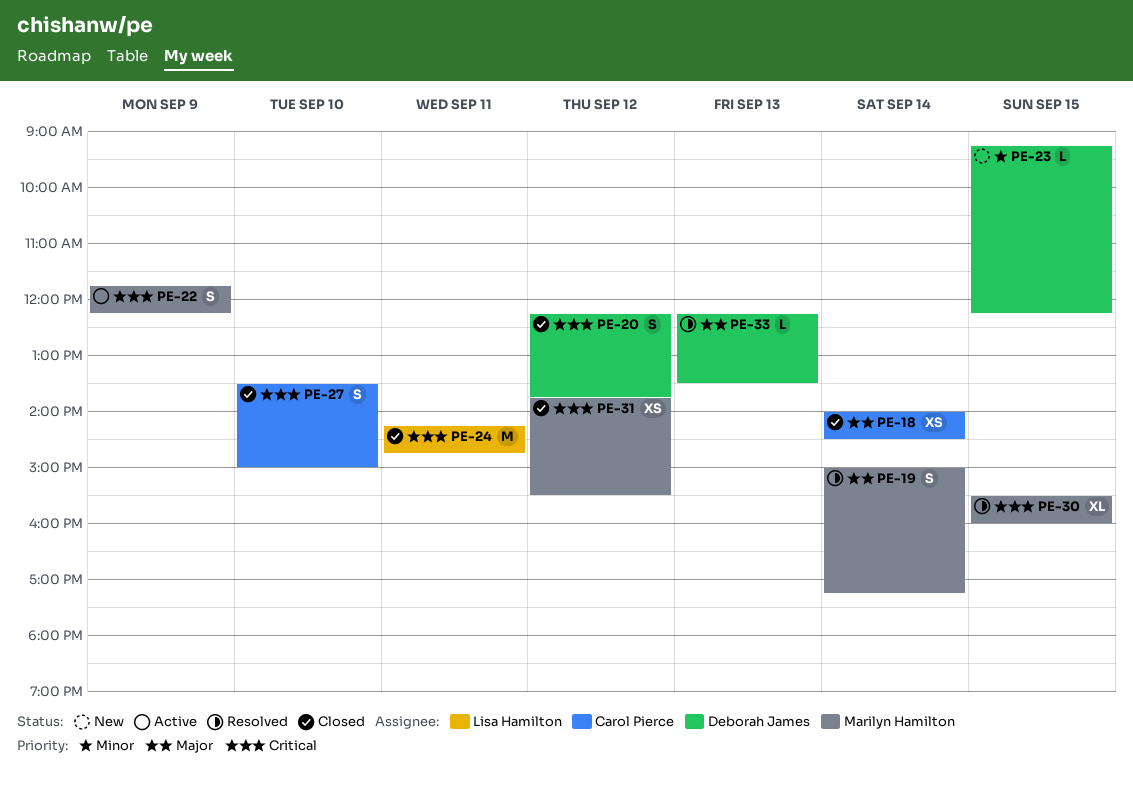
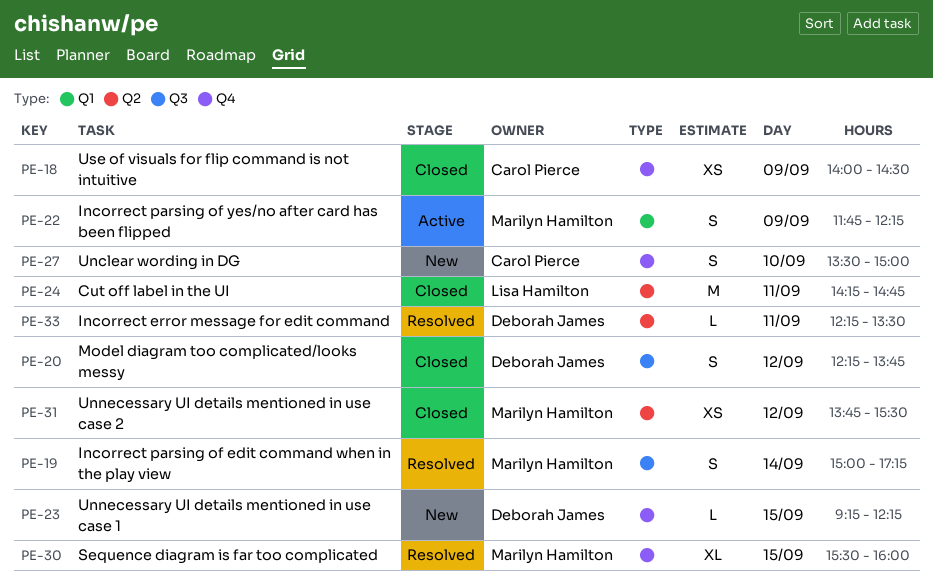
PE-18, day: Sep 14 -> Sep 9
PE-27, status: Closed -> New
PE-33, day: Sep 13 -> Sep 11

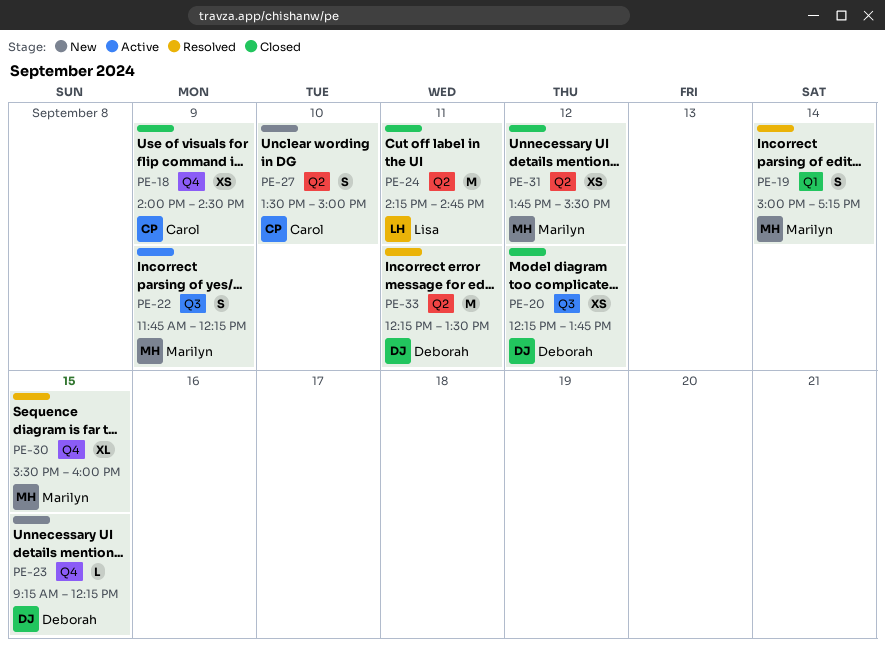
PE-19, label: Q3 -> Q1
PE-20, estimate: S -> XS
PE-22, label: Q1 -> Q3
PE-27, label: Q4 -> Q2
PE-33, estimate: L -> M

